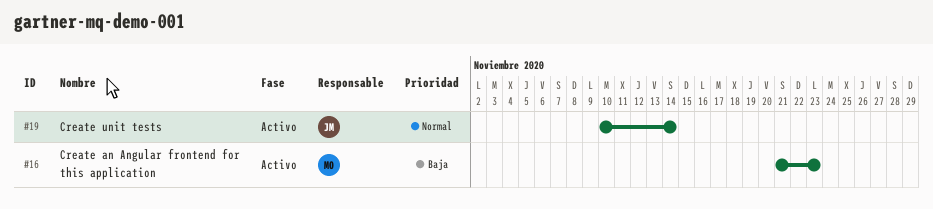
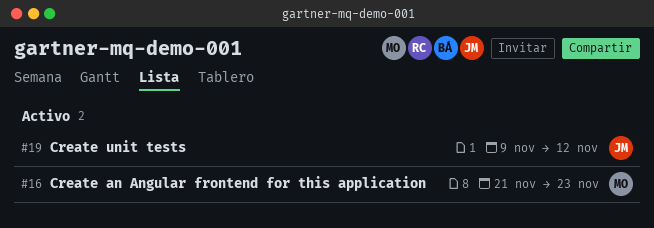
#19, start: Nov 10 -> Nov 9
#19, due: Nov 14 -> Nov 12

